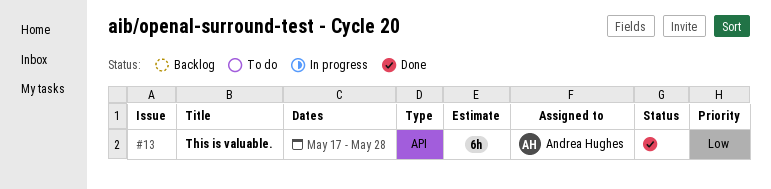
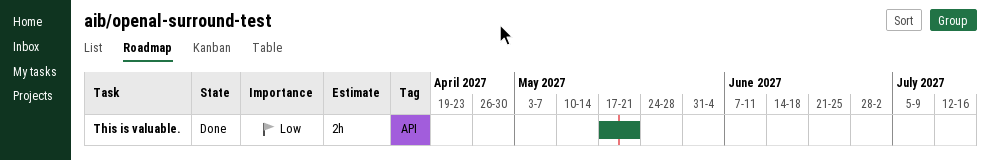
This is valuable., estimate: 6h -> 2h
This is valuable., due: May 28 -> May 21

